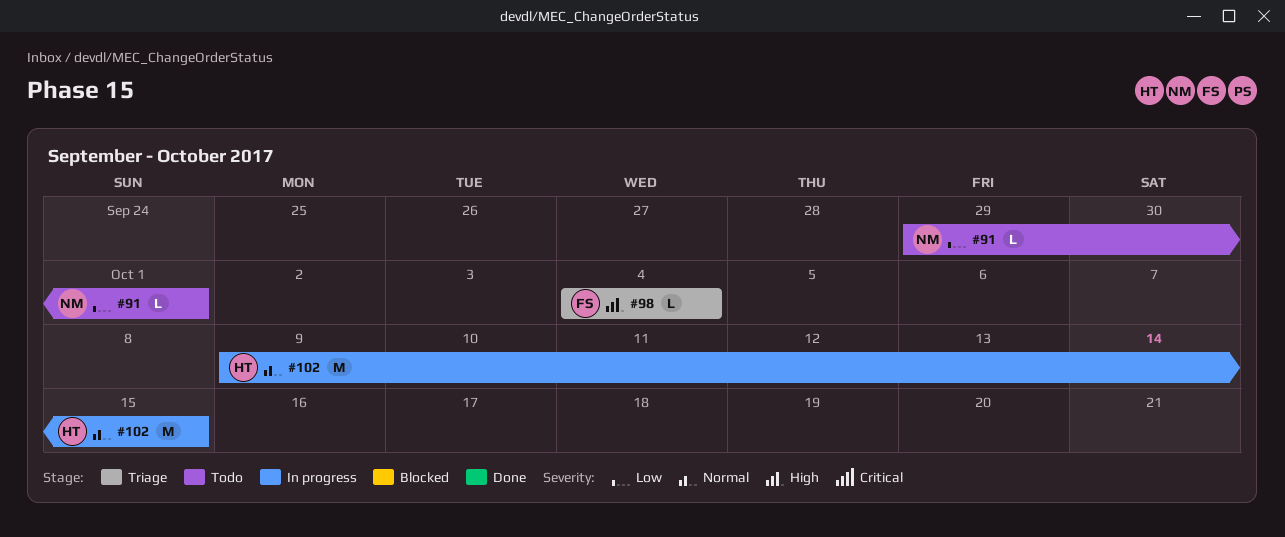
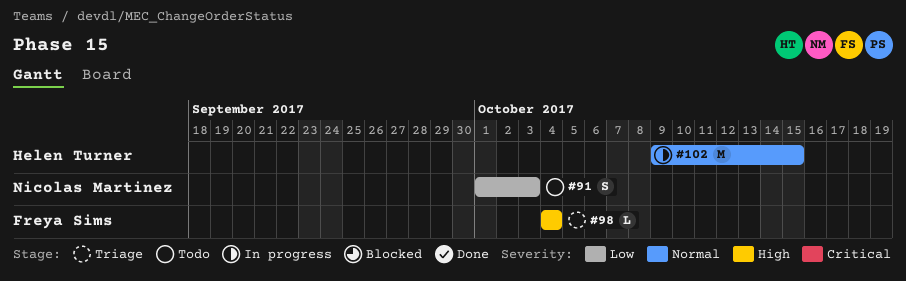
#91, estimate: L -> S
#91, start: Sep 29 -> Oct 1
#91, due: Oct 1 -> Oct 3

